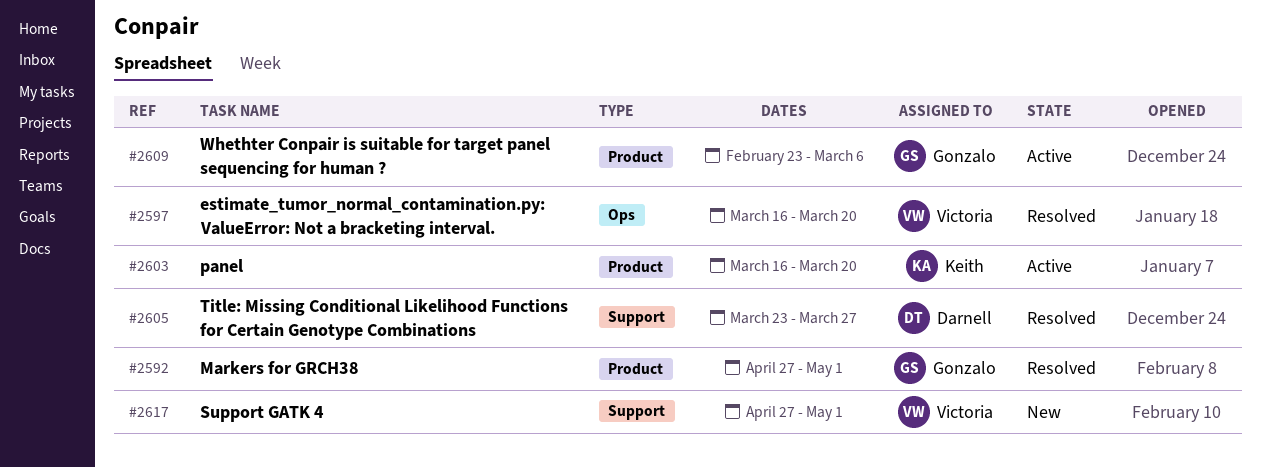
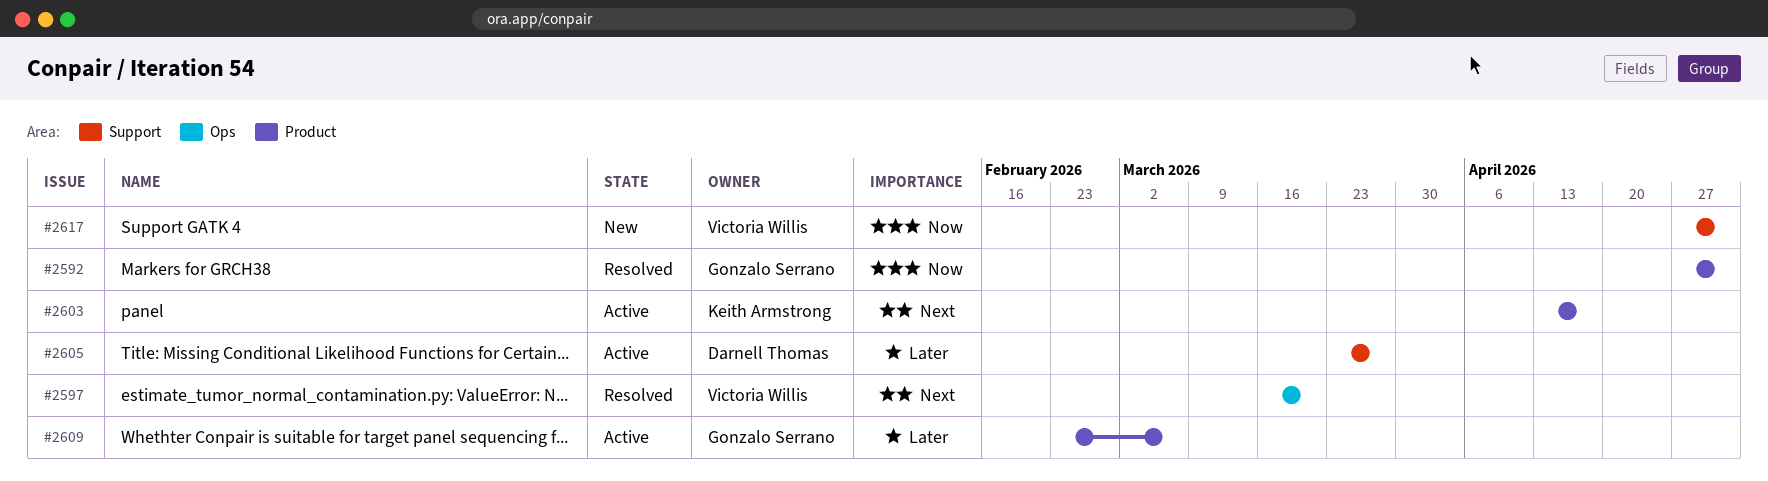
#2603, start: Mar 16 -> Apr 13
#2603, due: Mar 20 -> Apr 17
#2605, status: Resolved -> Active

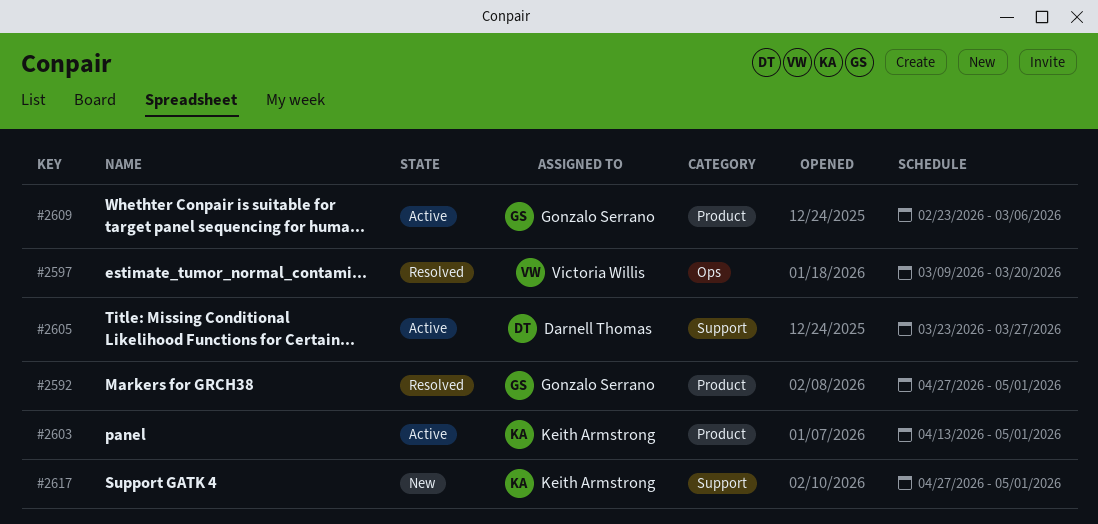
#2597, start: Mar 16 -> Mar 9
#2603, due: Apr 17 -> May 1
#2617, owner: Victoria Willis -> Keith Armstrong

